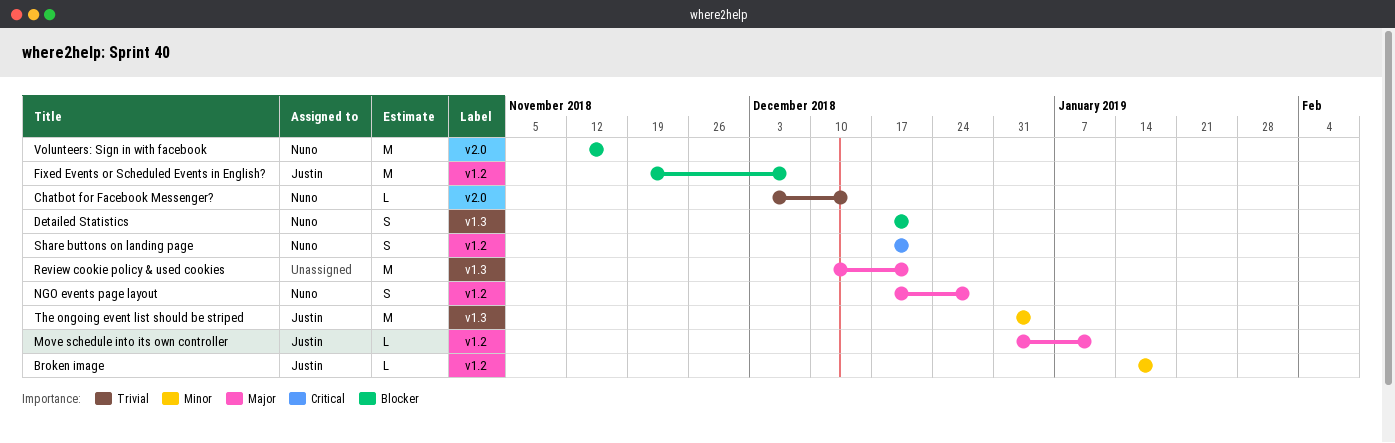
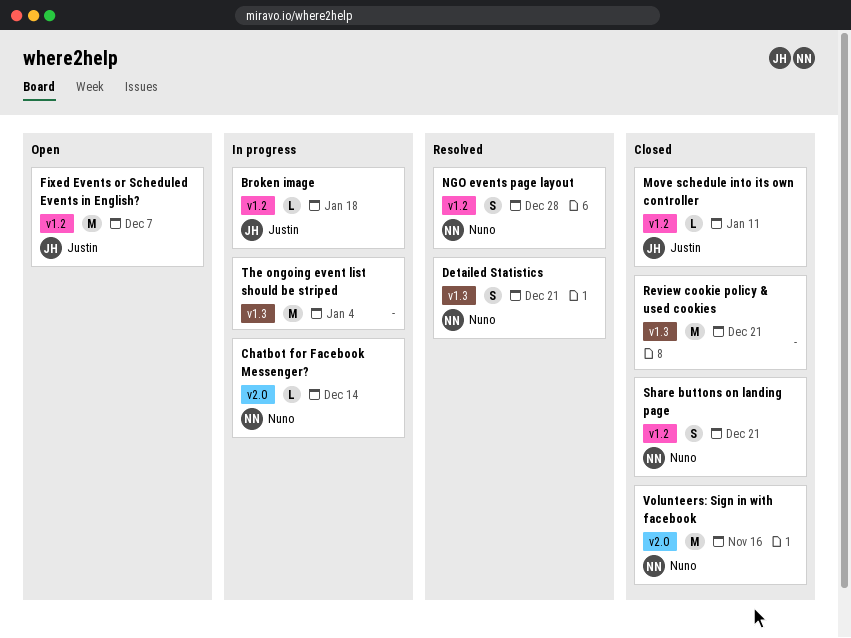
The ongoing event list should be striped, owner: Justin -> none

